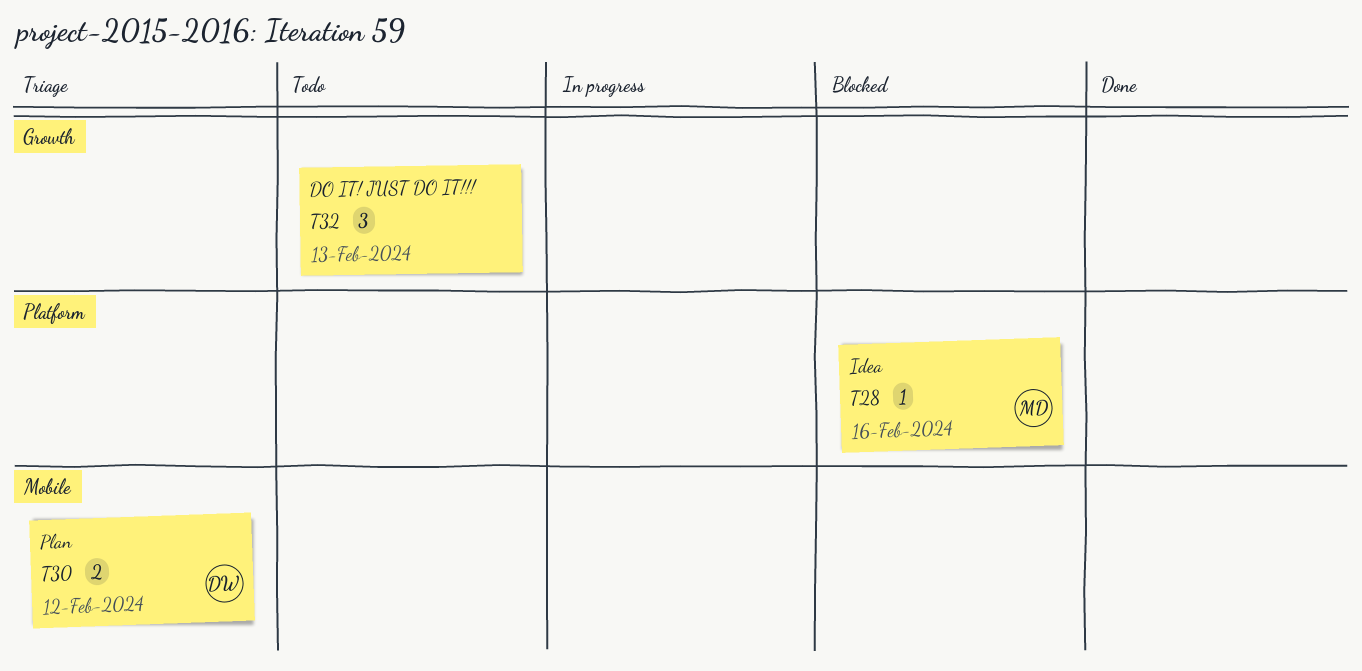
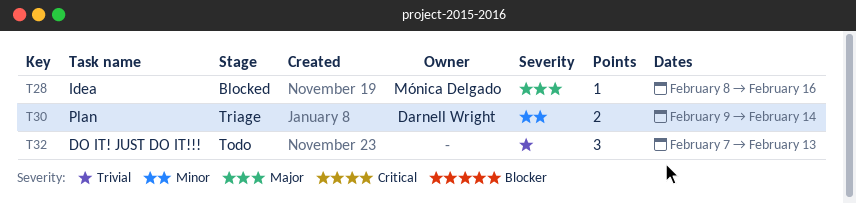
T30, due: Feb 12 -> Feb 14

